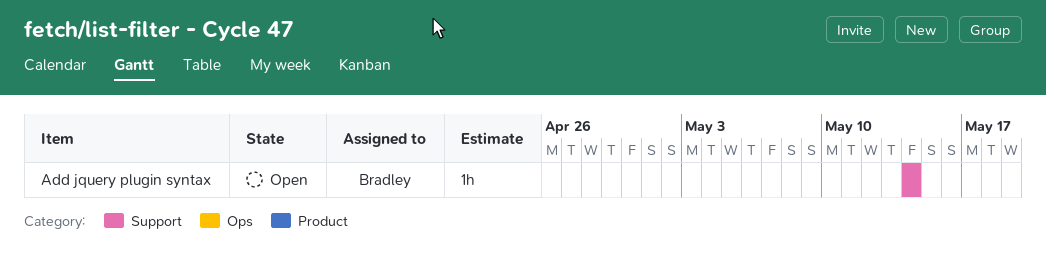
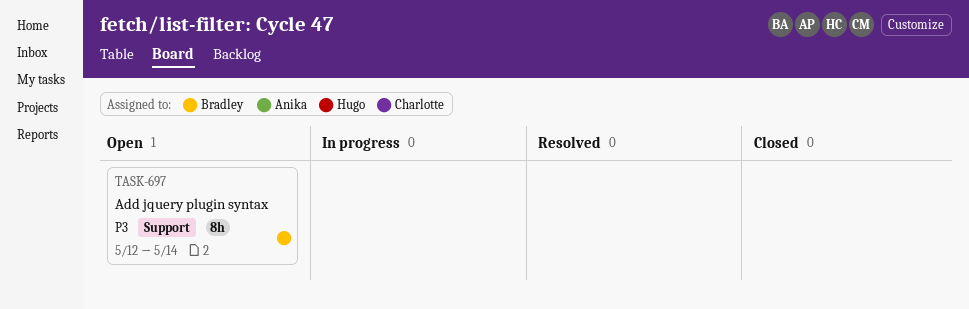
Add jquery plugin syntax, estimate: 1h -> 8h
Add jquery plugin syntax, start: May 14 -> May 12

